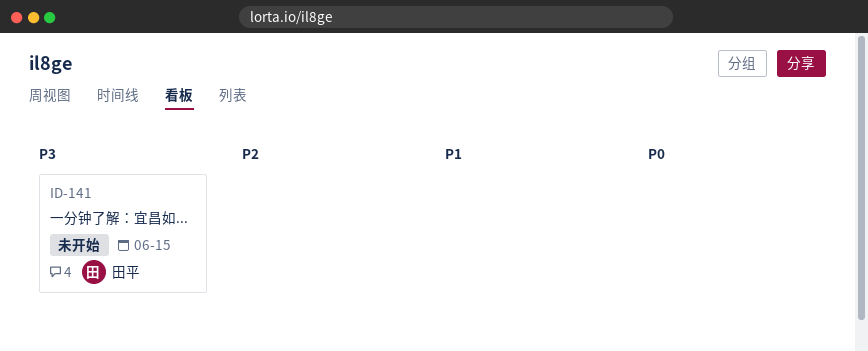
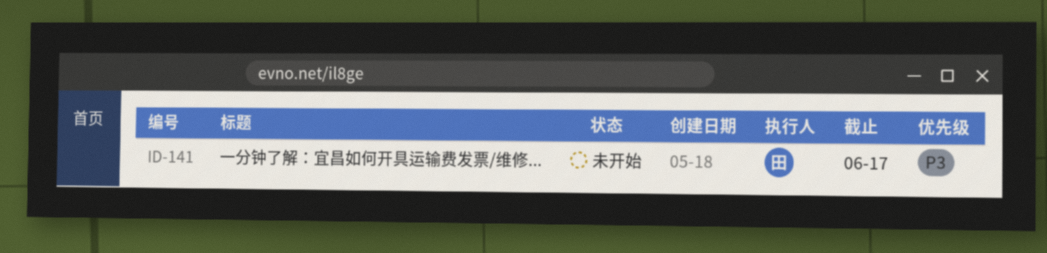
ID-141, due: Jun 15 -> Jun 17

